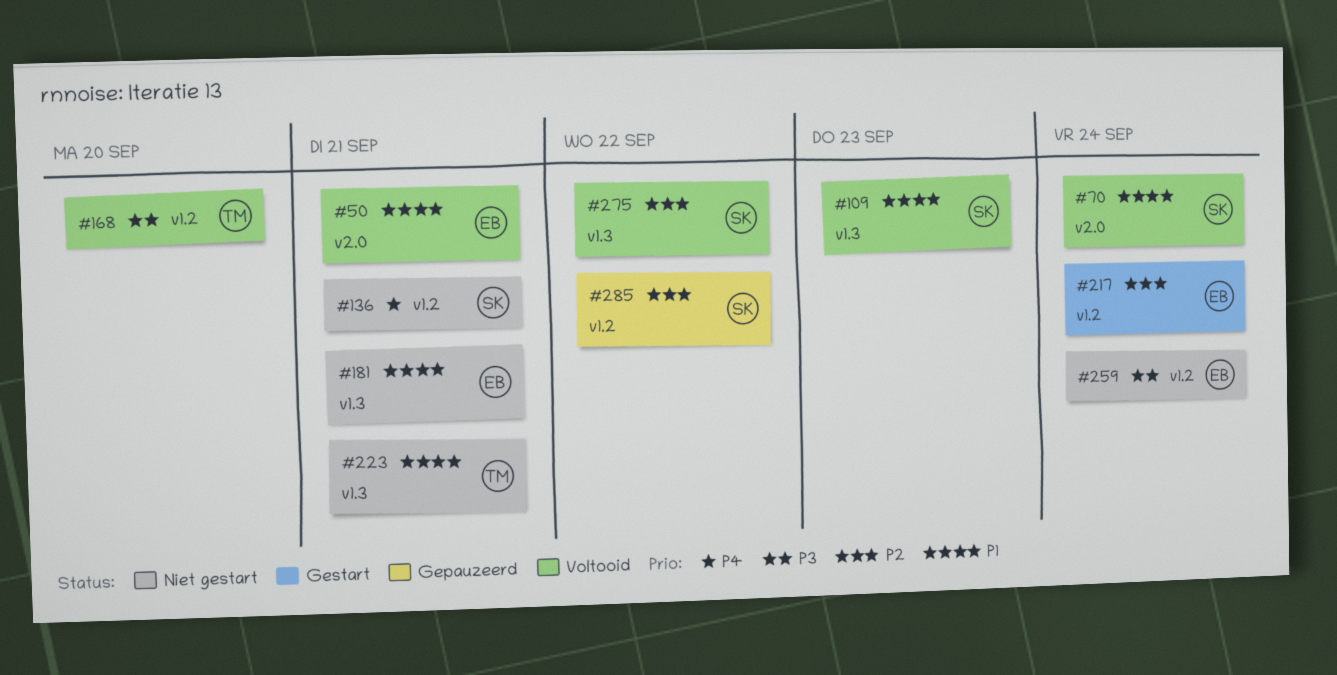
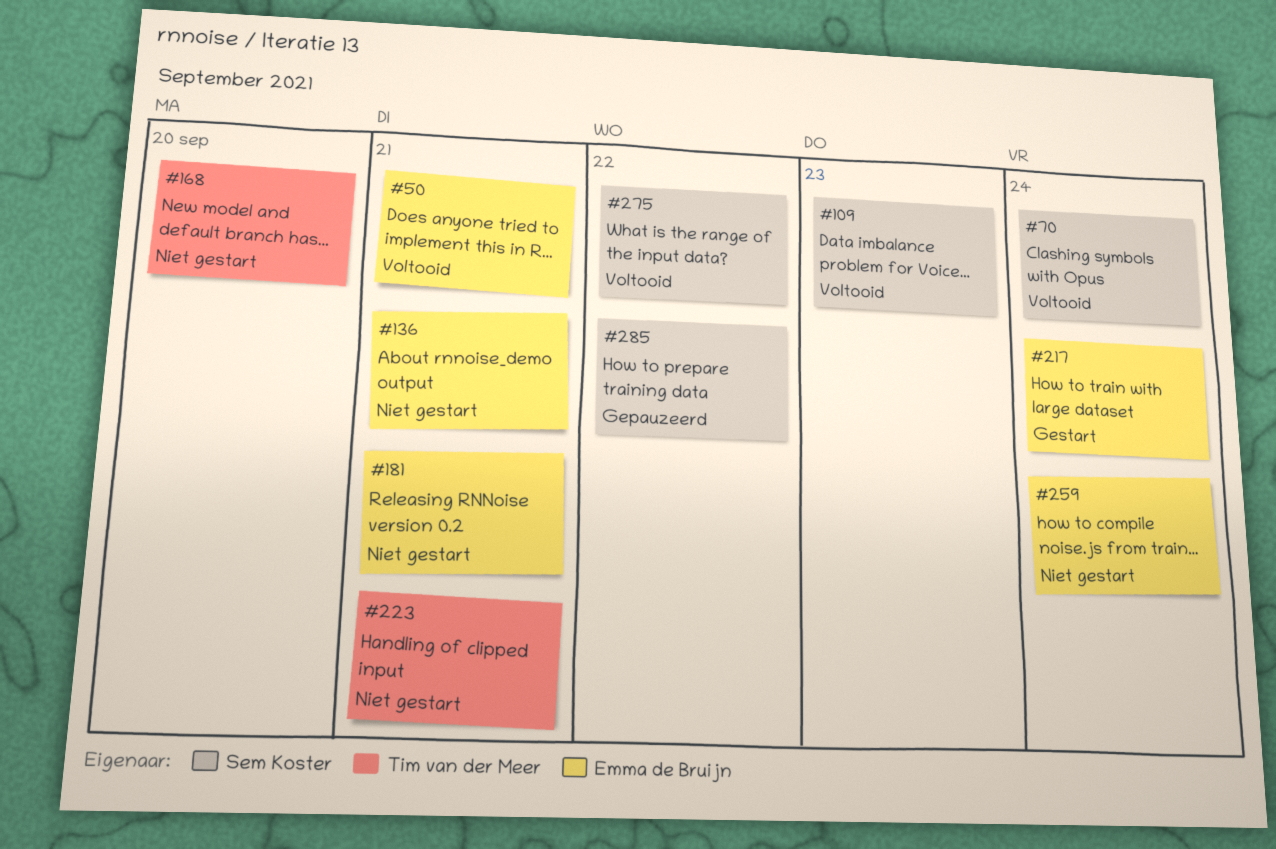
#136, owner: Sem Koster -> Emma de Bruijn
#168, status: Voltooid -> Niet gestart

